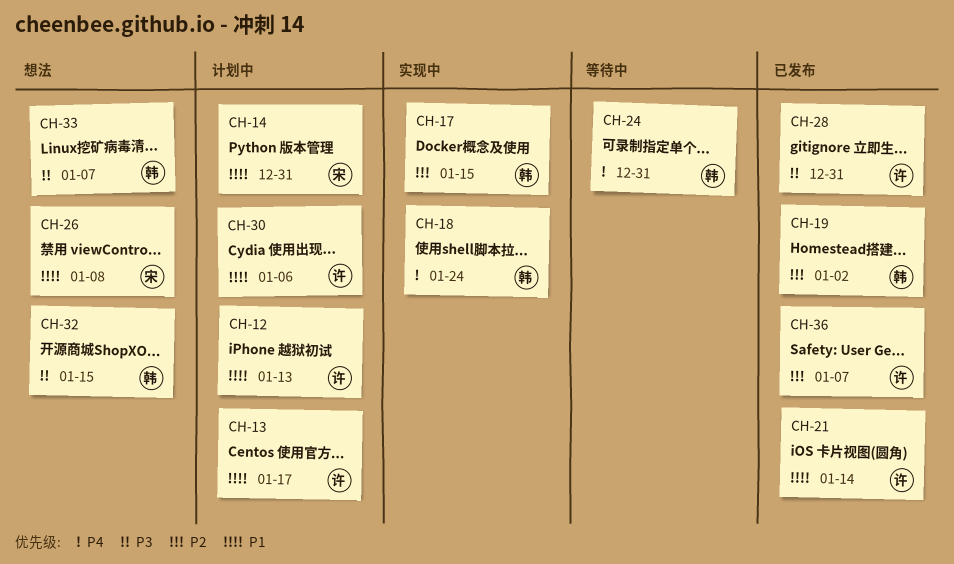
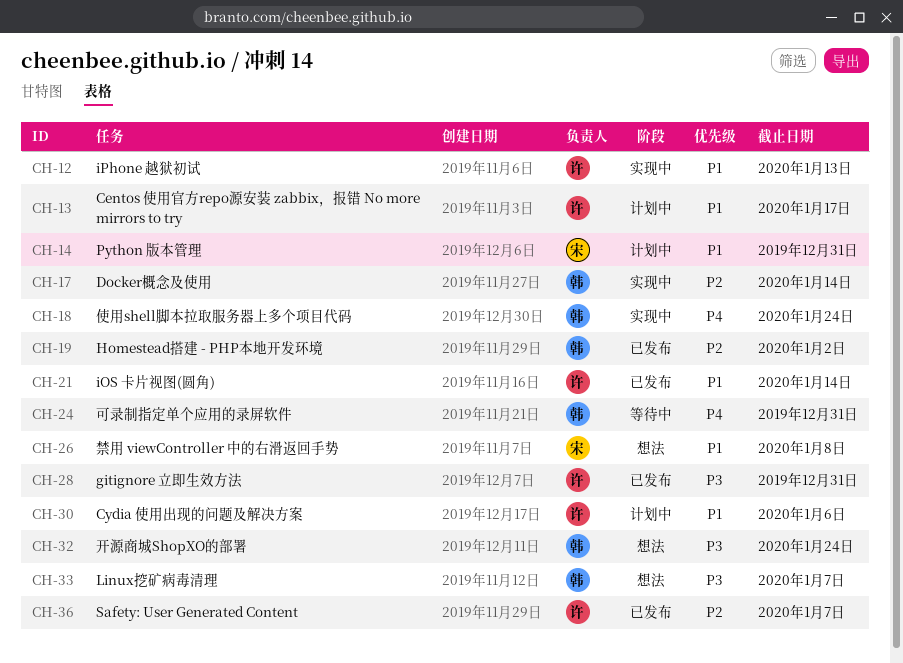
CH-12, status: 计划中 -> 实现中
CH-17, due: Jan 15 -> Jan 14
CH-32, due: Jan 15 -> Jan 24

